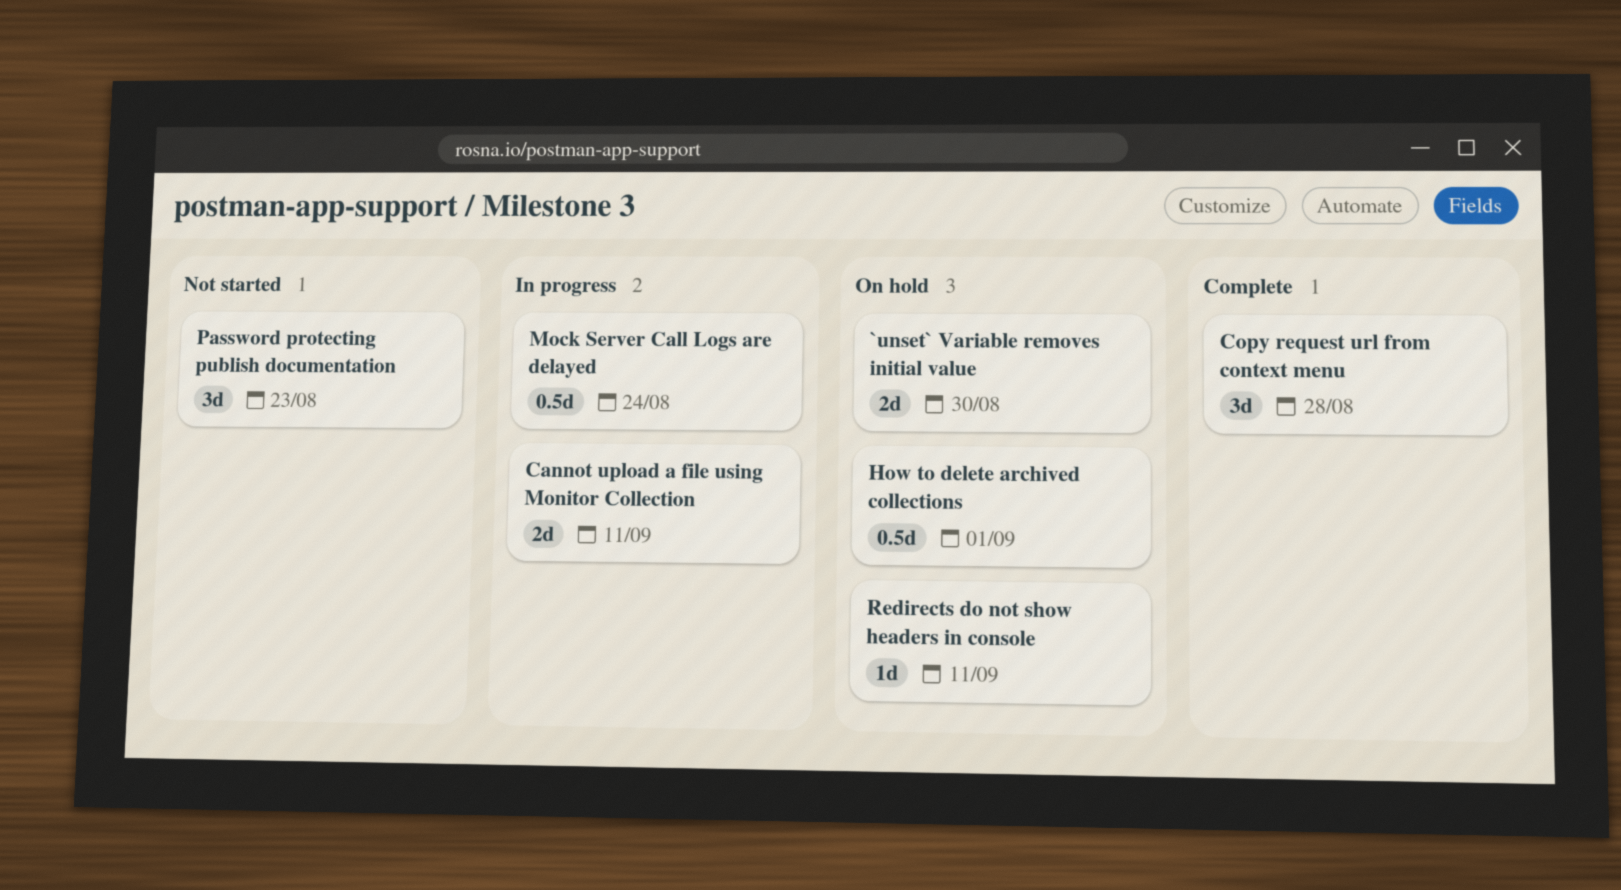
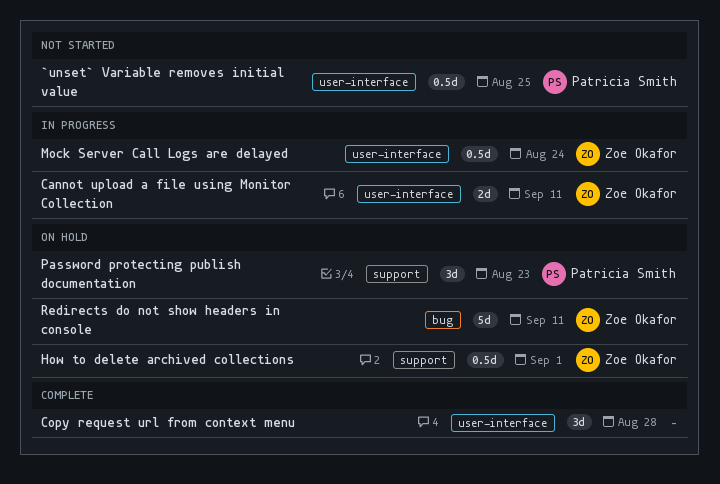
`unset` Variable removes initial value, status: On hold -> Not started
`unset` Variable removes initial value, estimate: 2d -> 0.5d
`unset` Variable removes initial value, due: Aug 30 -> Aug 25
Password protecting publish documentation, status: Not started -> On hold
Redirects do not show headers in console, estimate: 1d -> 5d

